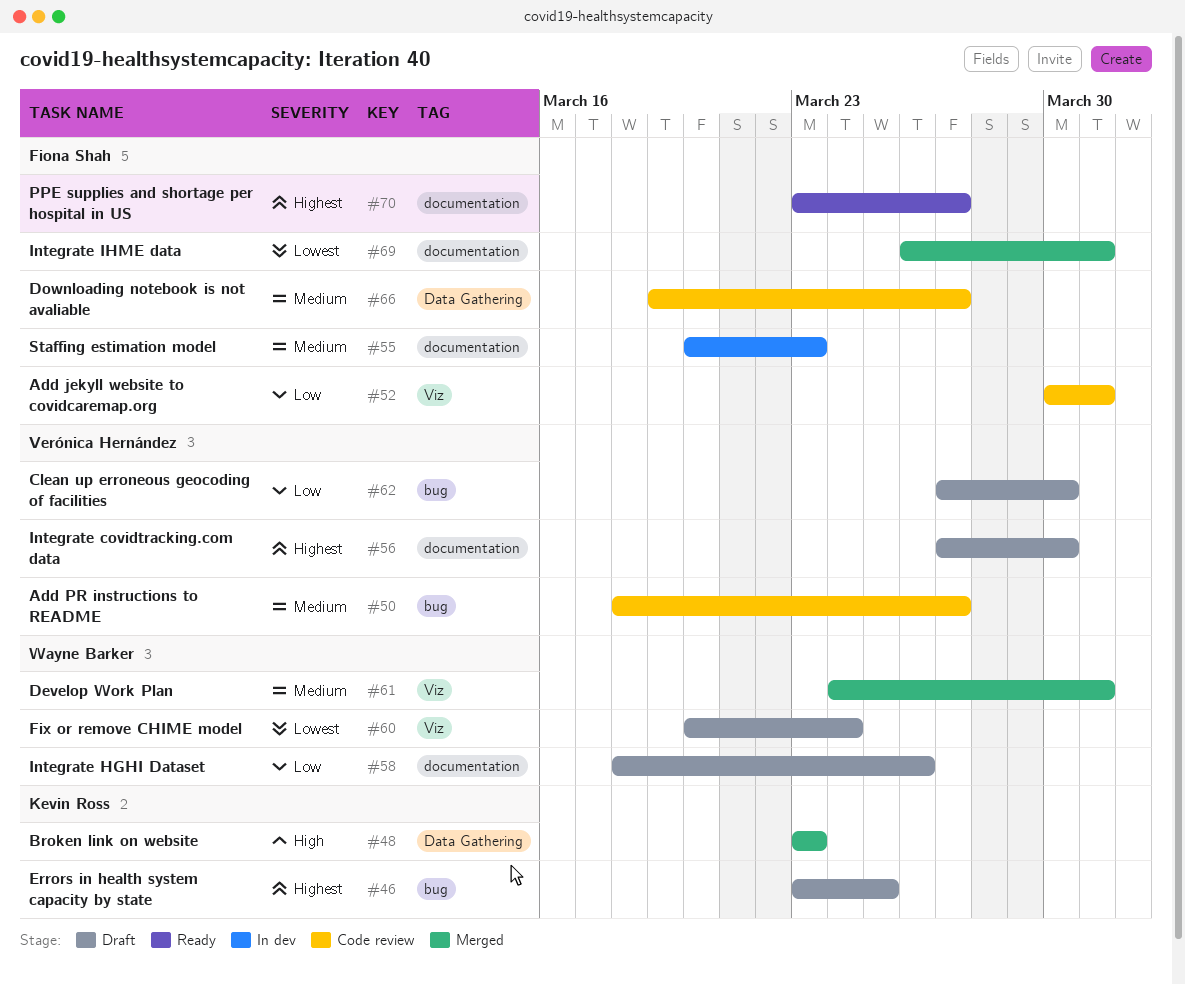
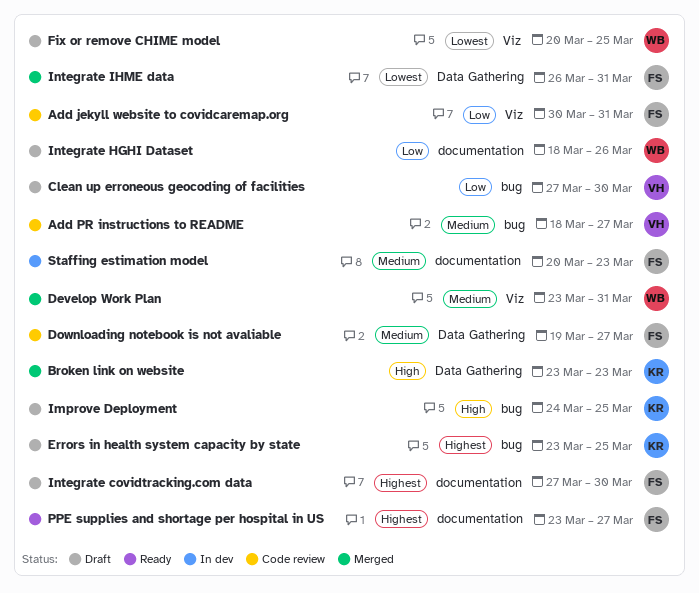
Develop Work Plan, start: Mar 24 -> Mar 23
Fix or remove CHIME model, due: Mar 24 -> Mar 25
Improve Deployment: none -> present
Integrate covidtracking.com data, owner: Verónica Hernández -> Fiona Shah
Integrate IHME data, label: documentation -> Data Gathering

